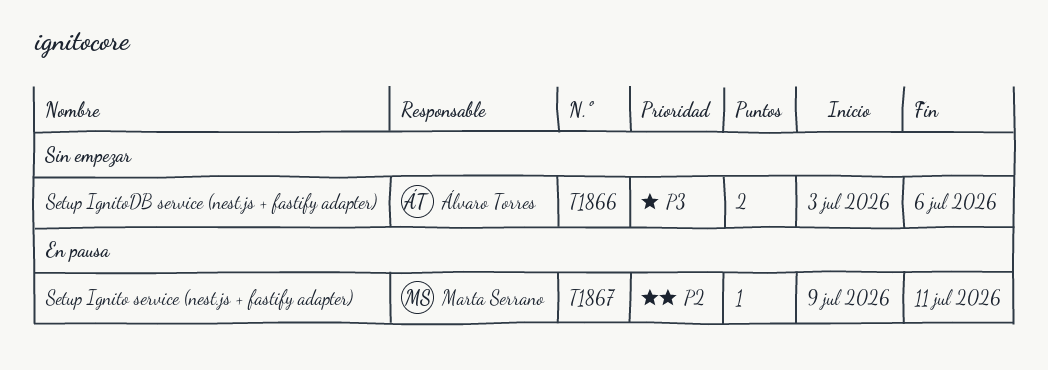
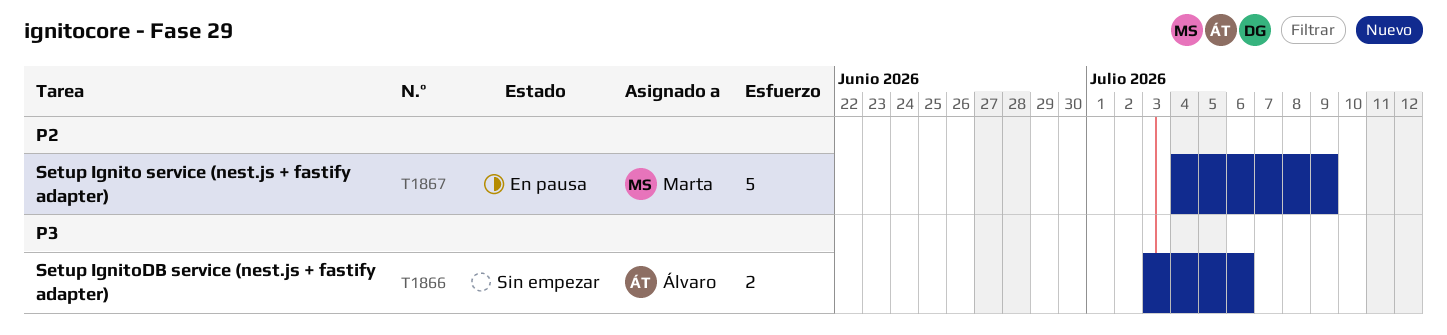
T1867, estimate: 1 -> 5
T1867, start: Jul 9 -> Jul 4
T1867, due: Jul 11 -> Jul 9

